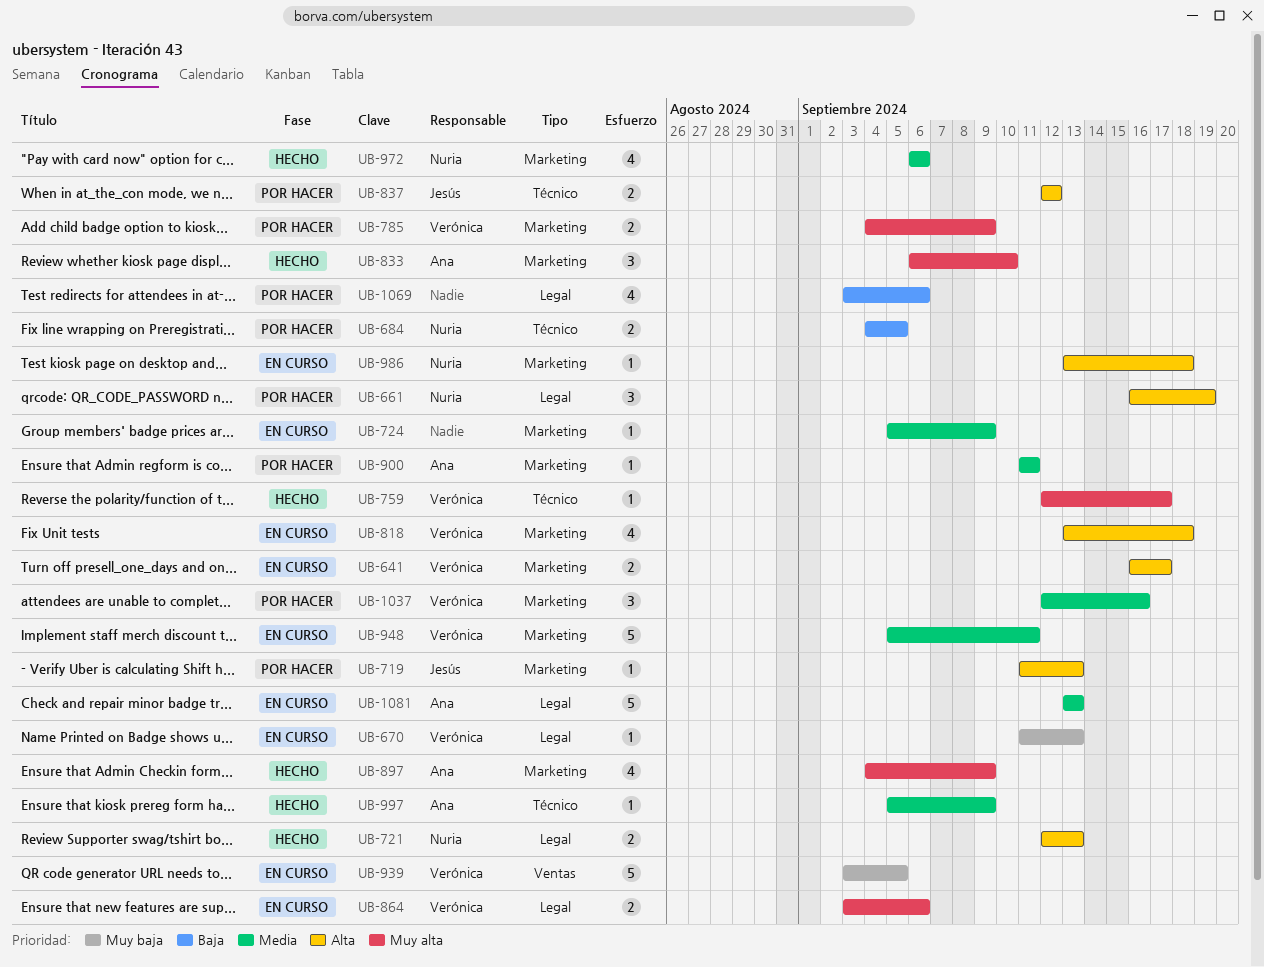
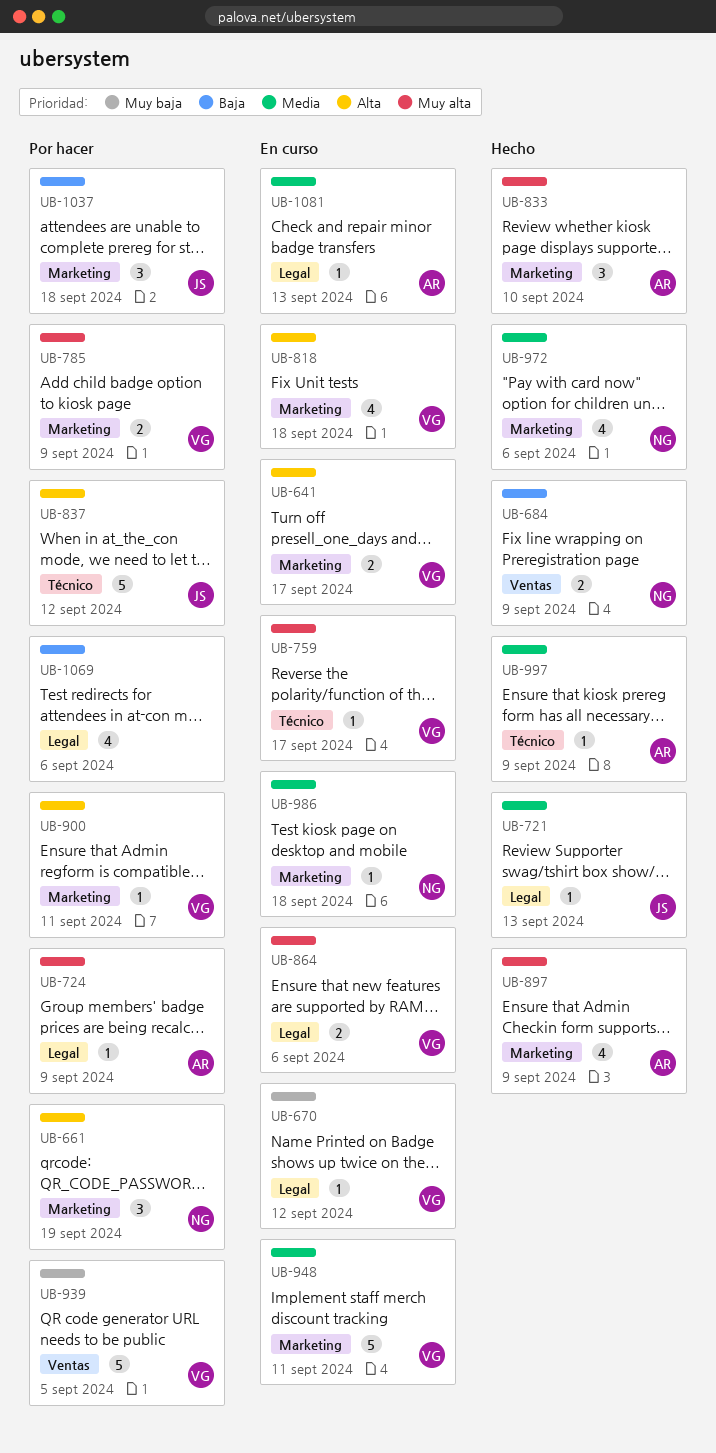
UB-661, label: Legal -> Marketing
UB-670, due: Sep 13 -> Sep 12
UB-684, status: Por hacer -> Hecho
UB-684, label: Técnico -> Ventas
UB-684, due: Sep 5 -> Sep 9
UB-719: present -> none
UB-721, owner: Nuria -> Jesús
UB-721, priority: Alta -> Media
UB-721, estimate: 2 -> 1
UB-724, status: En curso -> Por hacer
UB-724, owner: none -> Ana
UB-724, priority: Media -> Muy alta
UB-724, label: Marketing -> Legal
UB-759, status: Hecho -> En curso
UB-837, estimate: 2 -> 5
UB-900, owner: Ana -> Verónica
UB-900, priority: Media -> Alta
UB-939, status: En curso -> Por hacer
UB-986, priority: Alta -> Media
UB-1037, owner: Verónica -> Jesús
UB-1037, priority: Media -> Baja
UB-1037, due: Sep 16 -> Sep 18
UB-1081, estimate: 5 -> 1

